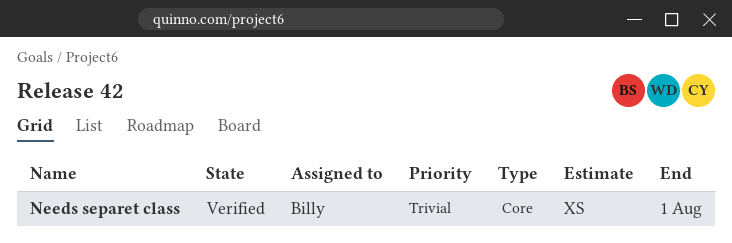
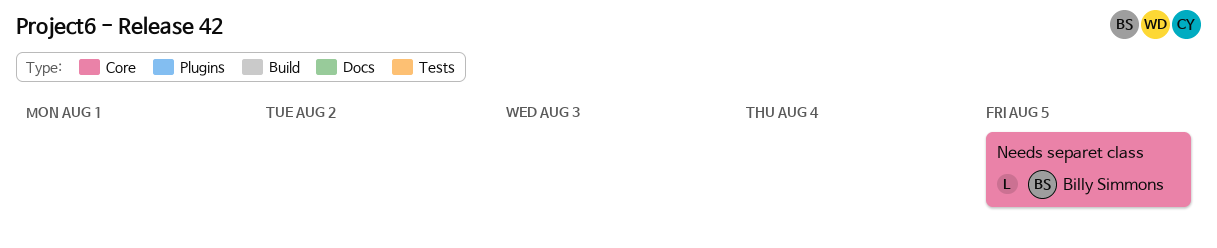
Needs separet class, estimate: XS -> L
Needs separet class, due: Aug 1 -> Aug 5

